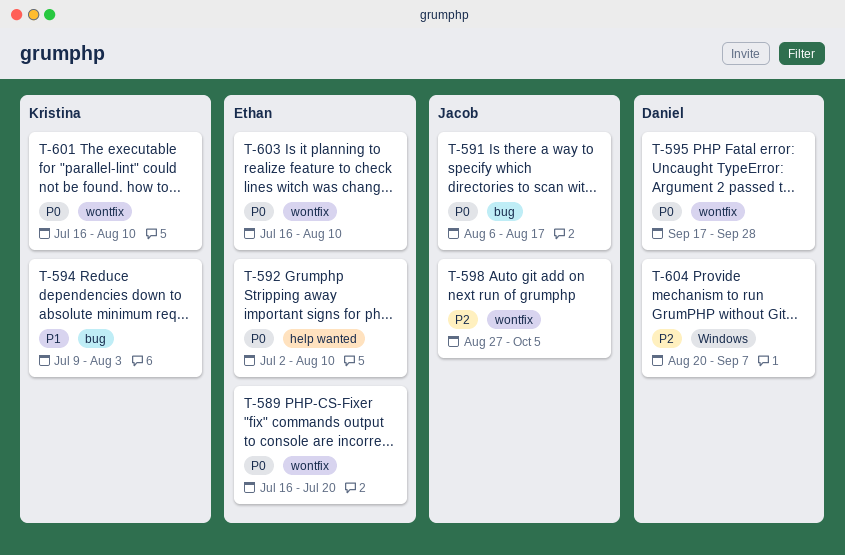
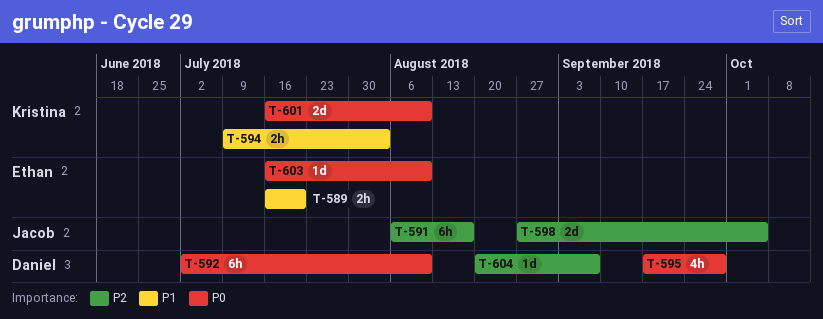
T-589, priority: P0 -> P1
T-591, priority: P0 -> P2
T-592, owner: Ethan -> Daniel

